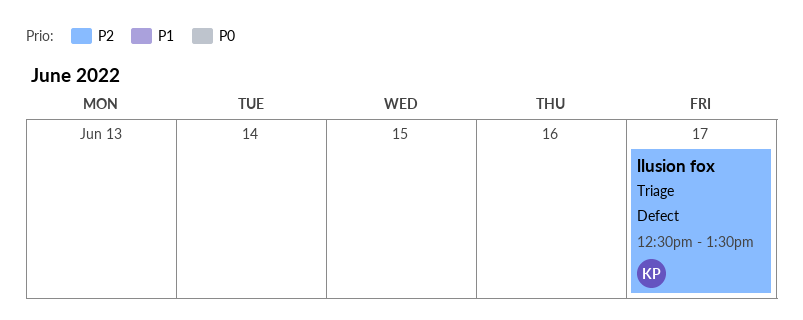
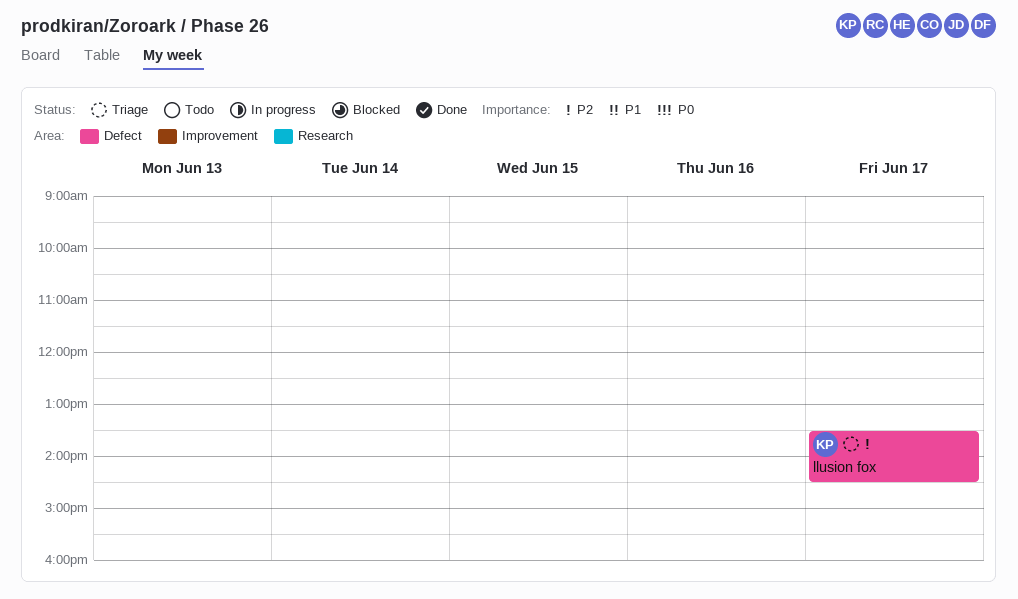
llusion fox, begins: 12:30 -> 13:30
llusion fox, ends: 13:30 -> 14:30

